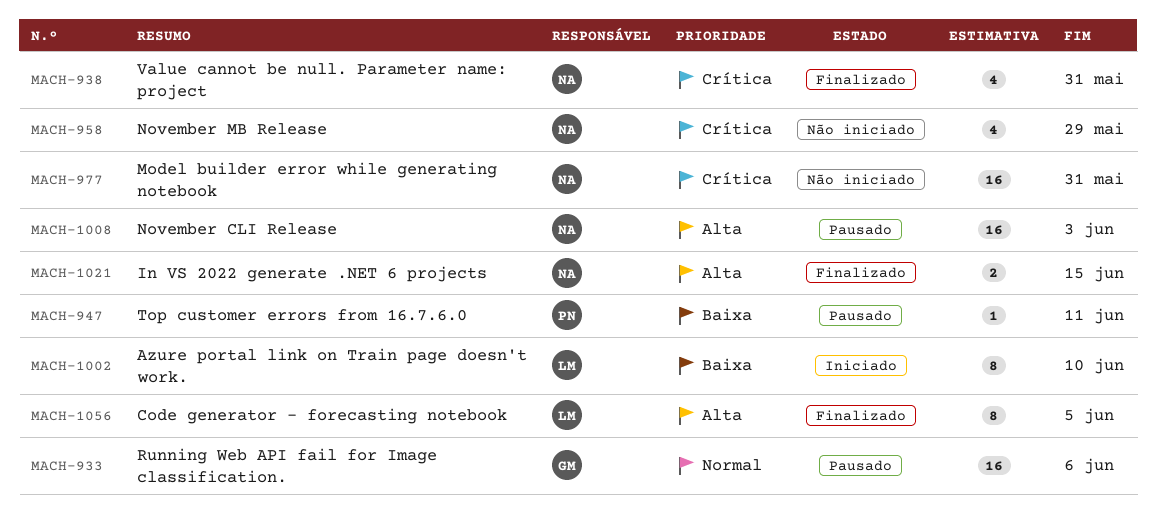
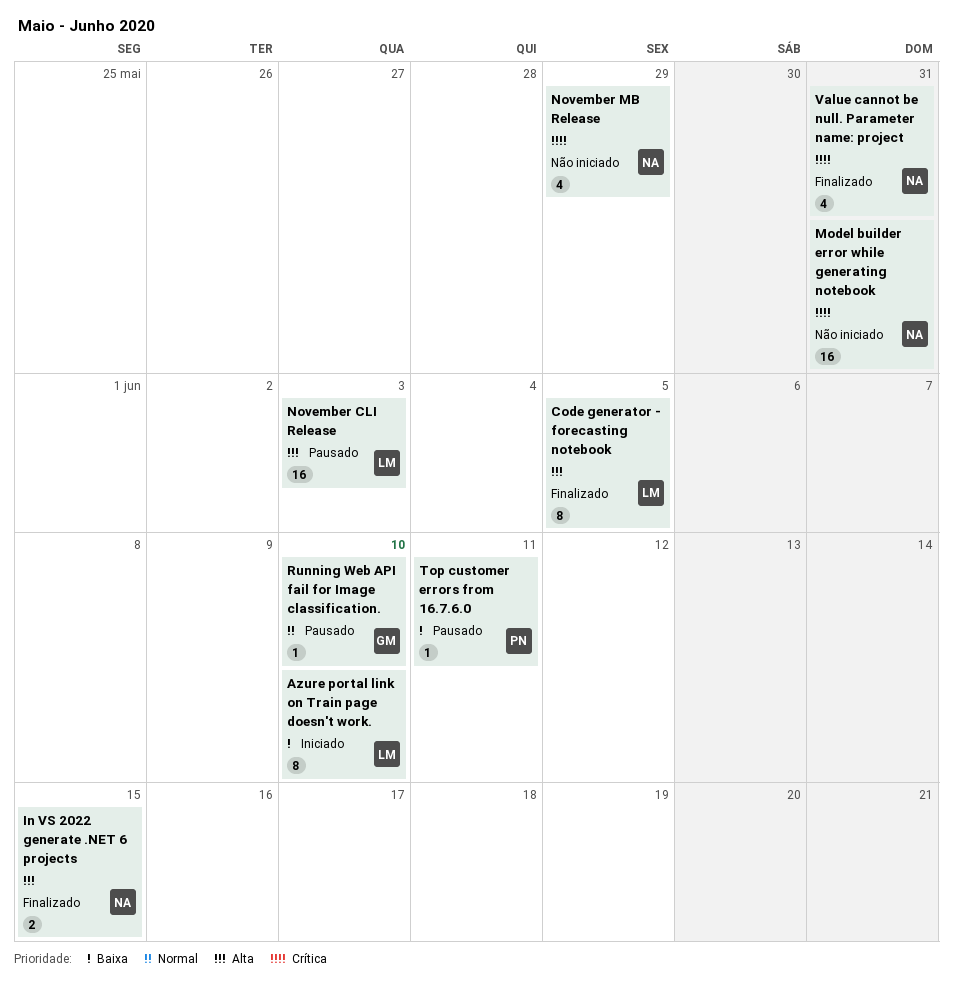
November CLI Release, owner: NA -> LM
Running Web API fail for Image classification., estimate: 16 -> 1
Running Web API fail for Image classification., due: Jun 6 -> Jun 10

